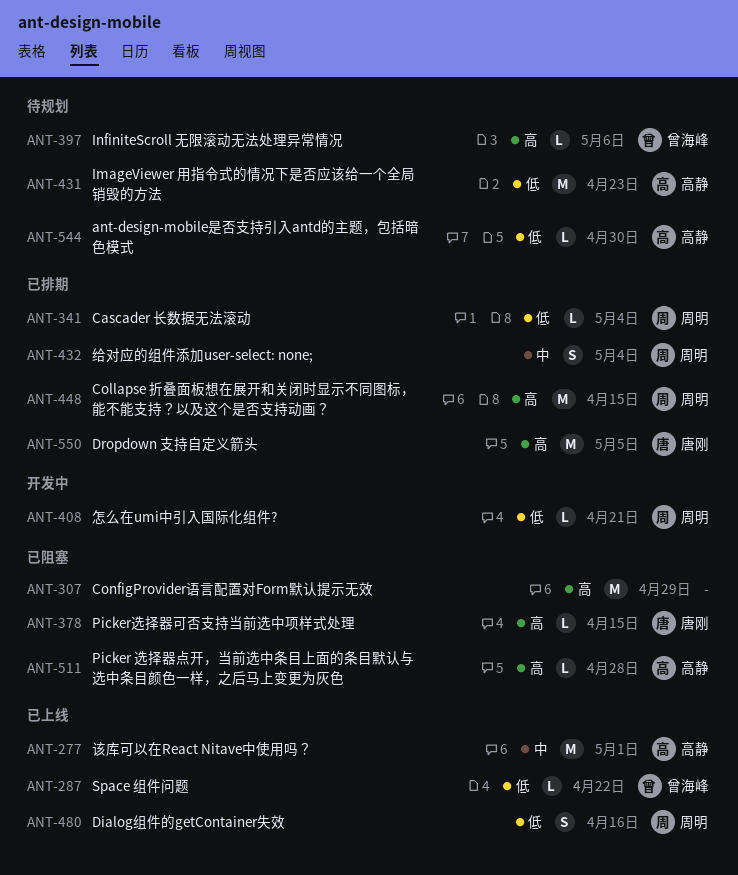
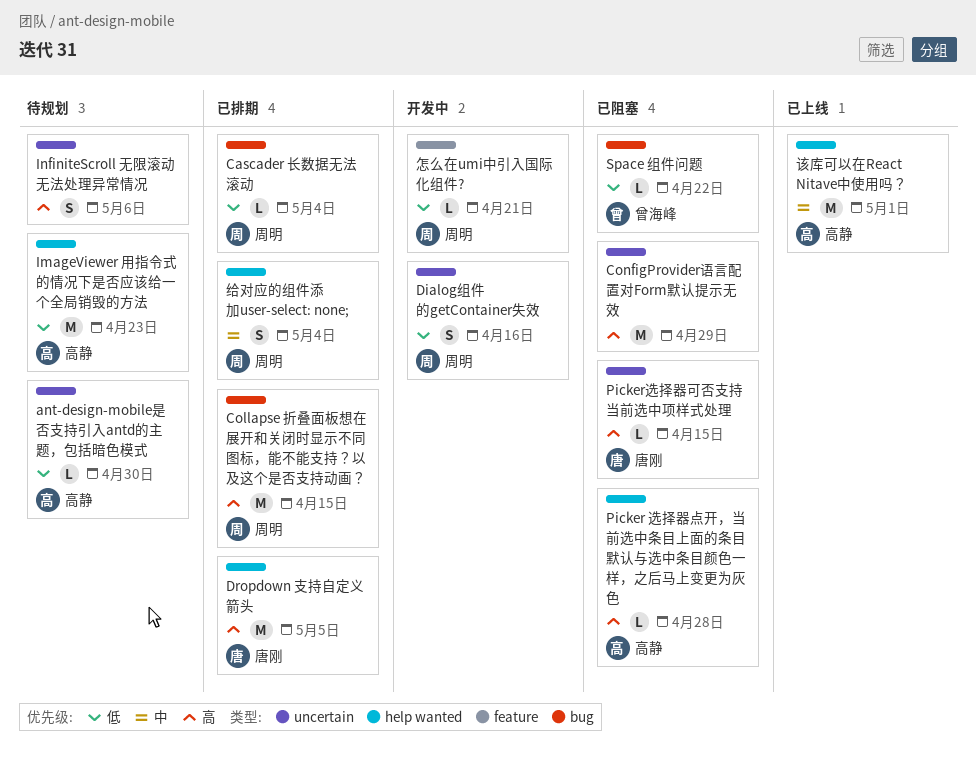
Dialog组件的getContainer失效, status: 已上线 -> 开发中
InfiniteScroll 无限滚动无法处理异常情况, owner: 曾海峰 -> none
InfiniteScroll 无限滚动无法处理异常情况, estimate: L -> S
Space 组件问题, status: 已上线 -> 已阻塞

